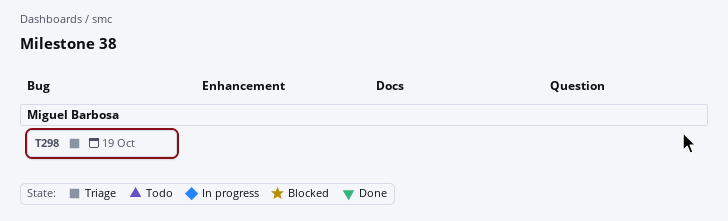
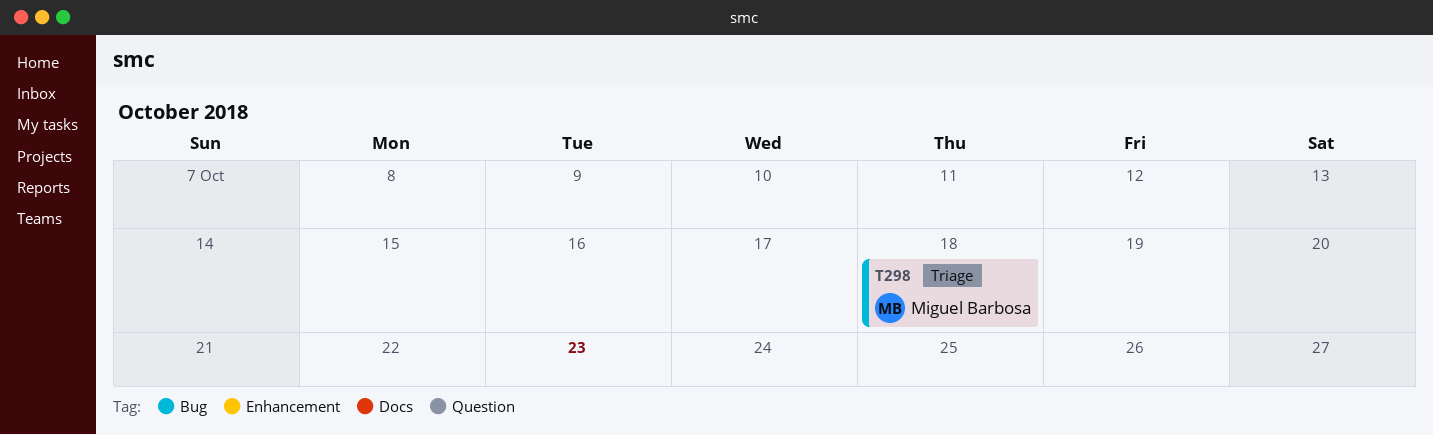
T298, due: Oct 19 -> Oct 18

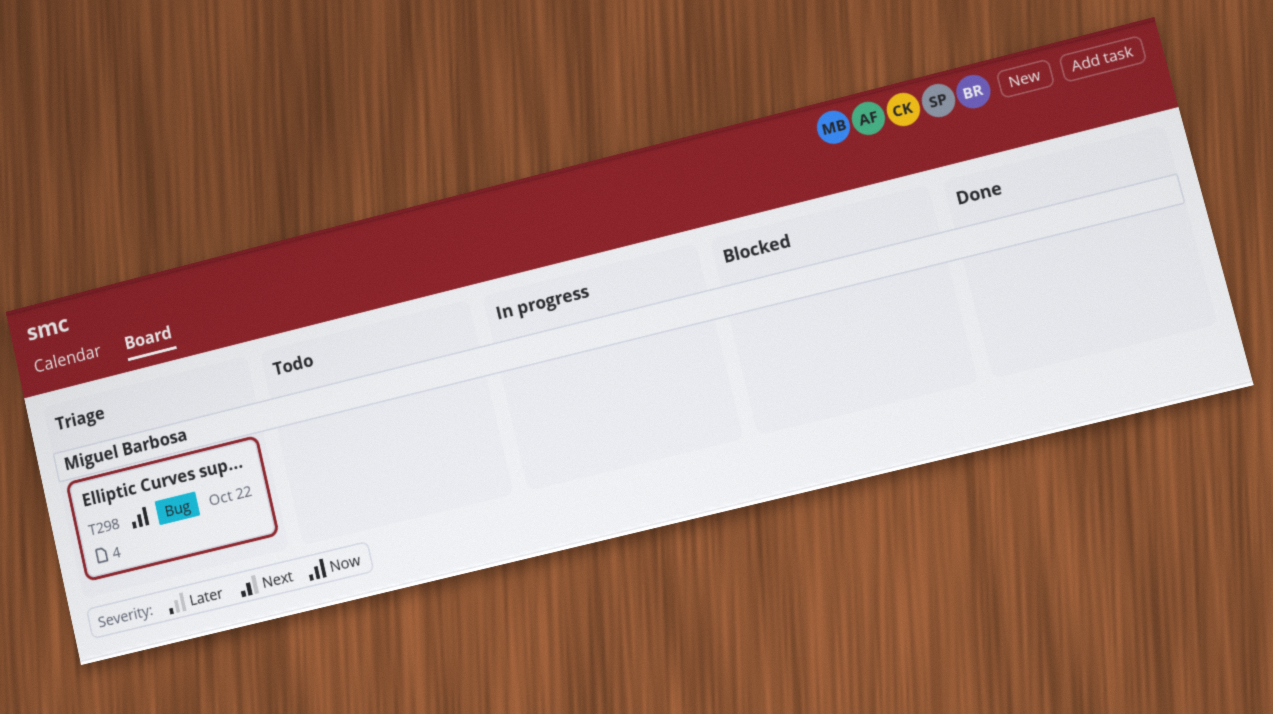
T298, due: Oct 18 -> Oct 22

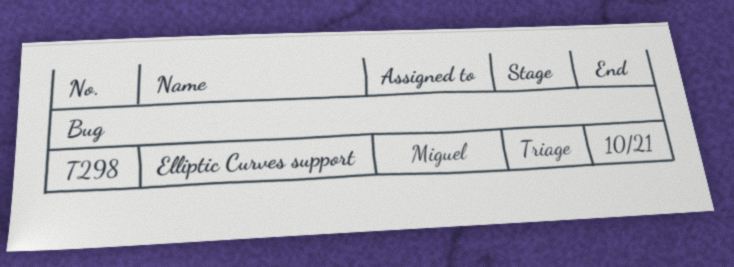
T298, due: Oct 22 -> Oct 21

